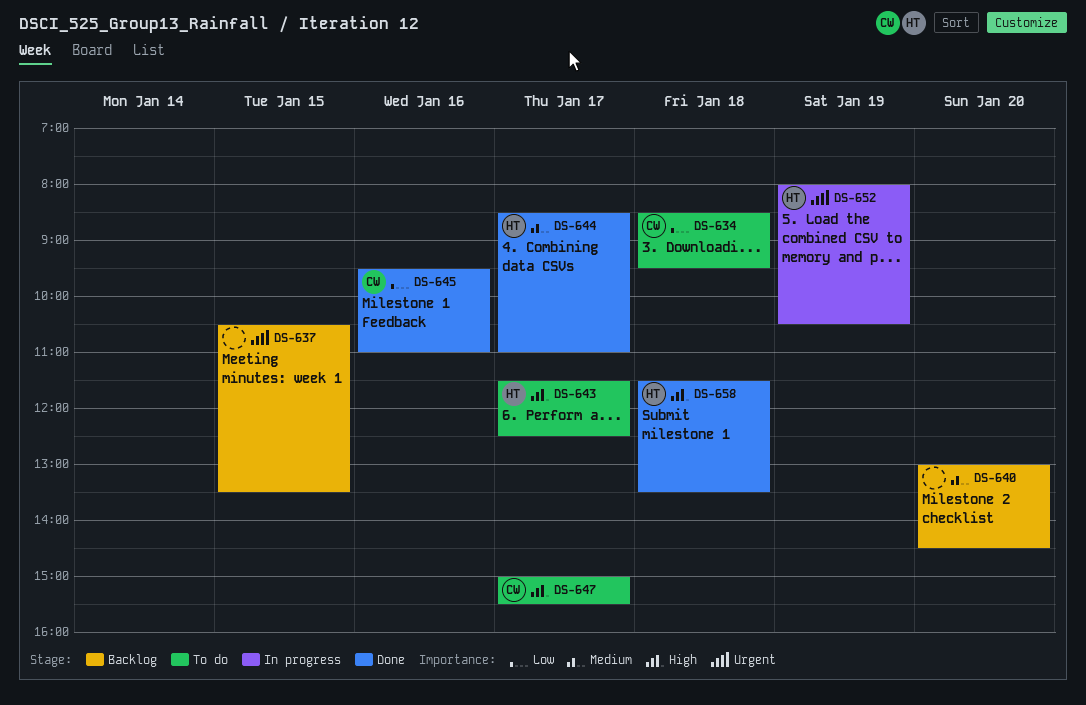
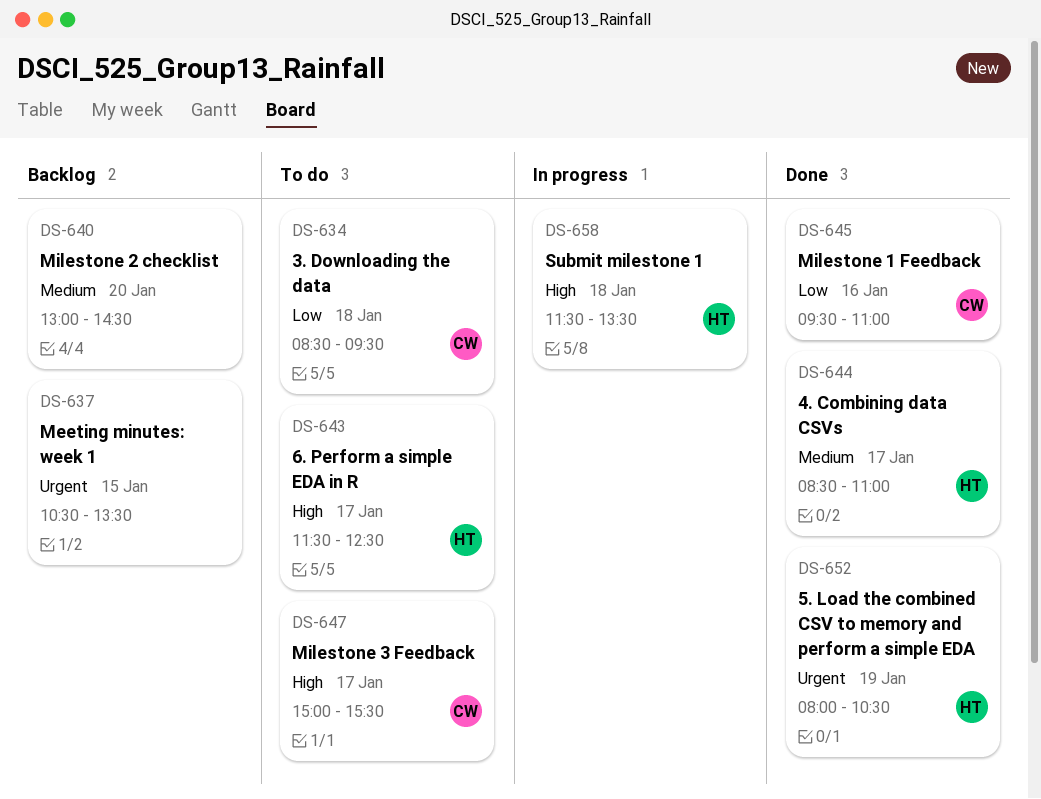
DS-652, status: In progress -> Done
DS-658, status: Done -> In progress

